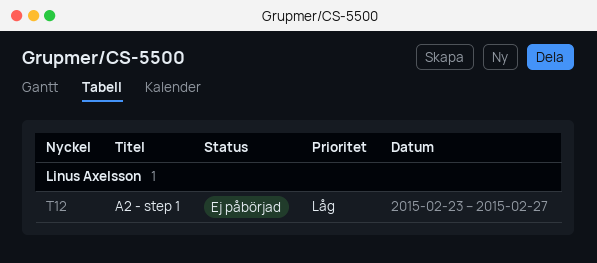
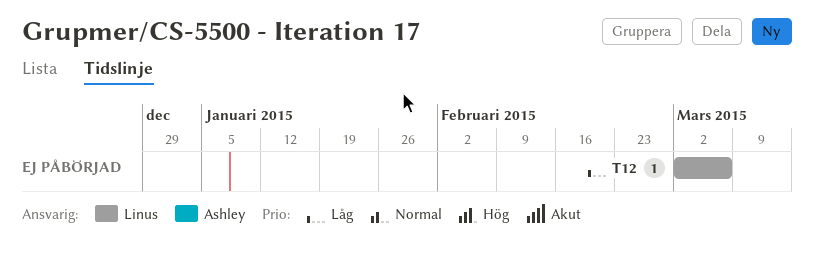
T12, start: Feb 23 -> Mar 2
T12, due: Feb 27 -> Mar 6

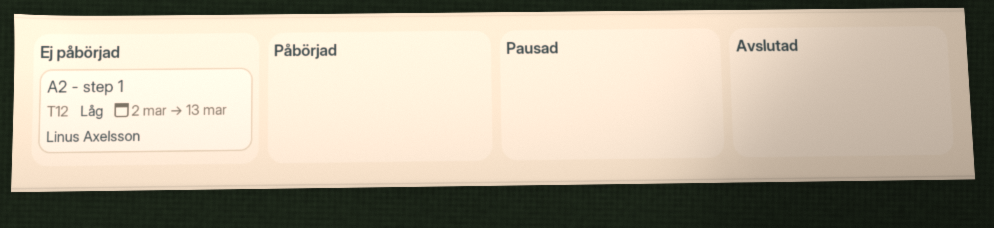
T12, due: Mar 6 -> Mar 13

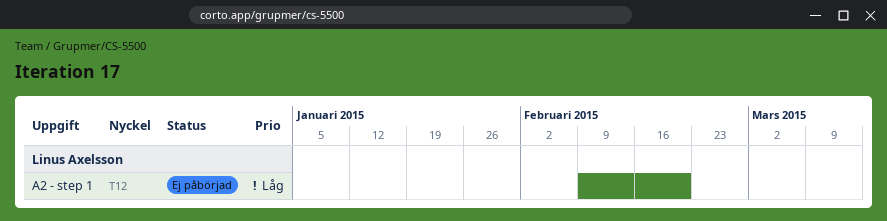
T12, start: Mar 2 -> Feb 9
T12, due: Mar 13 -> Feb 20

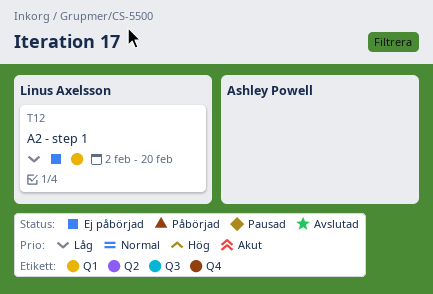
T12, start: Feb 9 -> Feb 2

